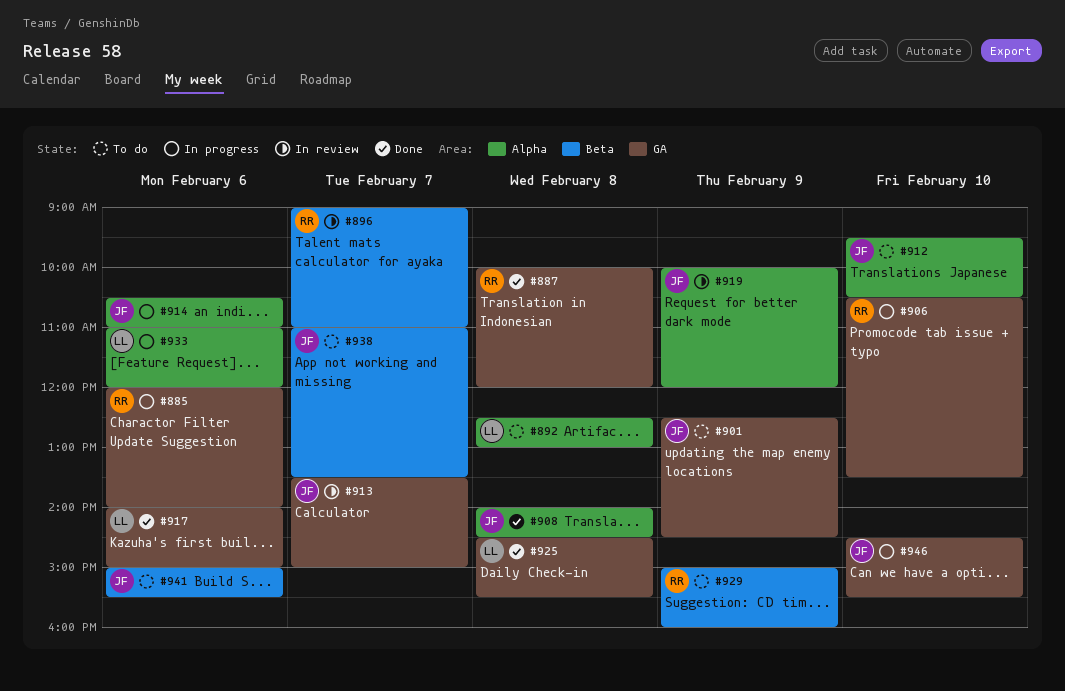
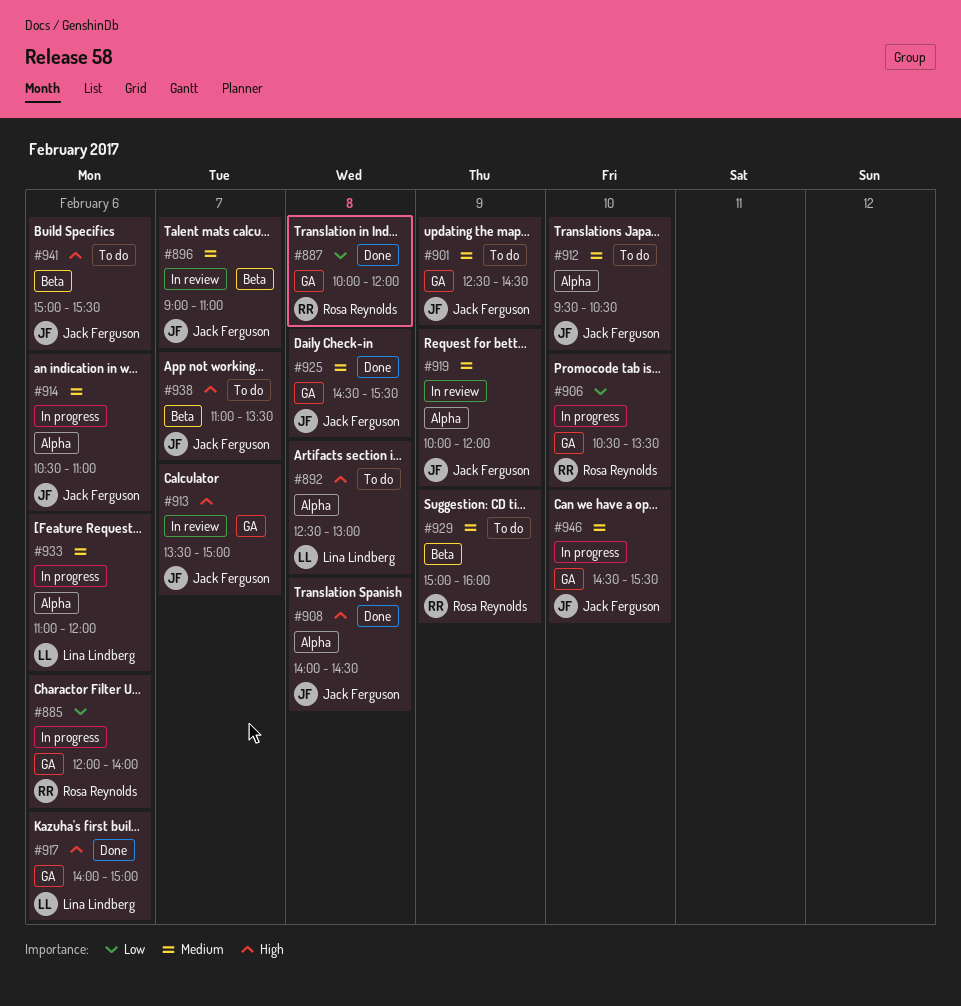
#896, owner: Rosa Reynolds -> Jack Ferguson
#925, owner: Lina Lindberg -> Jack Ferguson

